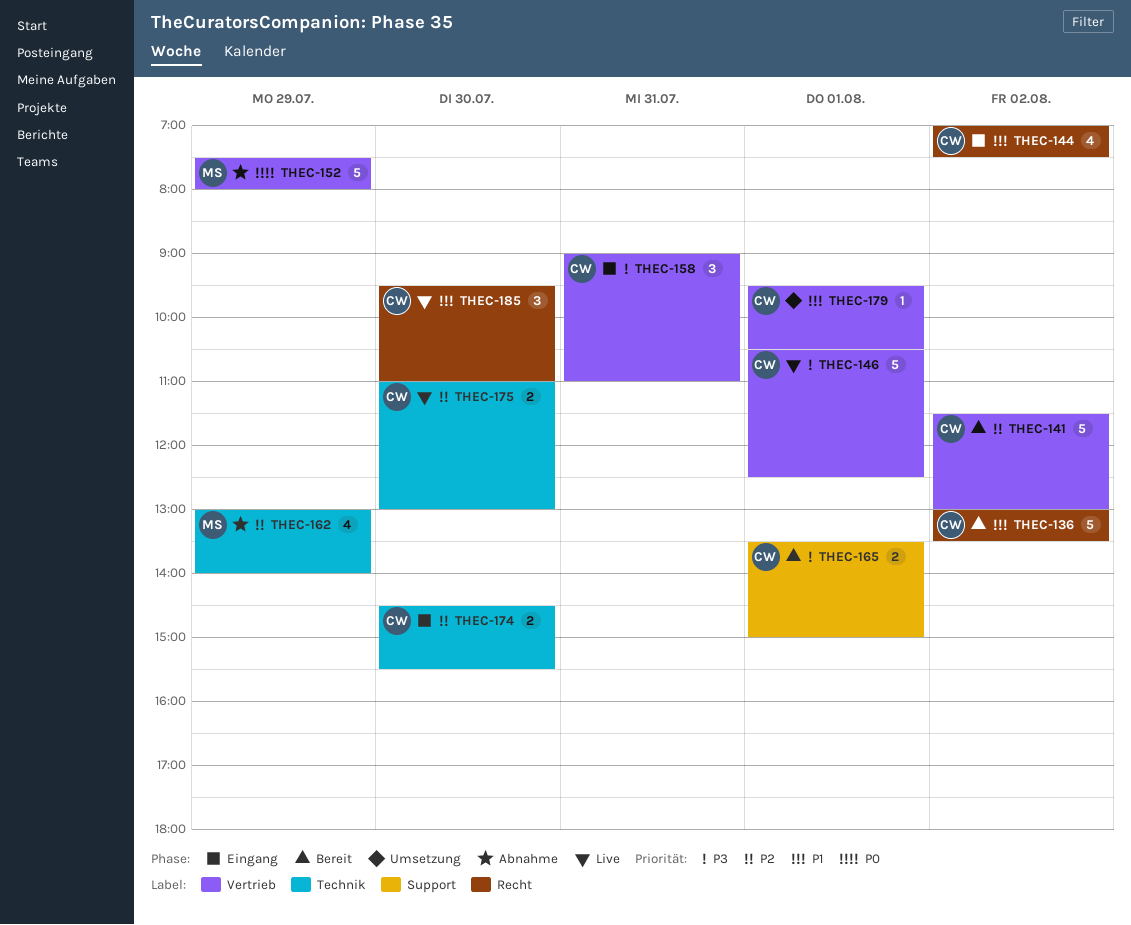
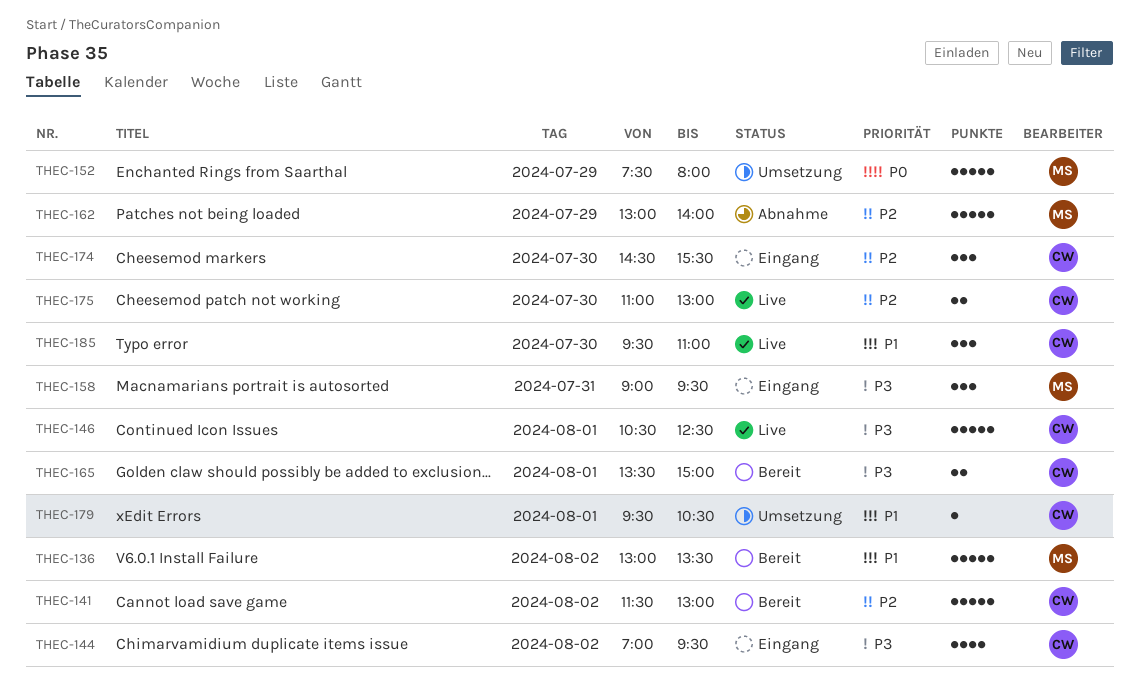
THEC-136, owner: CW -> MS
THEC-144, priority: P1 -> P3
THEC-144, ends: 07:30 -> 09:30
THEC-152, status: Abnahme -> Umsetzung
THEC-158, owner: CW -> MS
THEC-158, ends: 11:00 -> 09:30
THEC-162, estimate: 4 -> 5
THEC-174, estimate: 2 -> 3

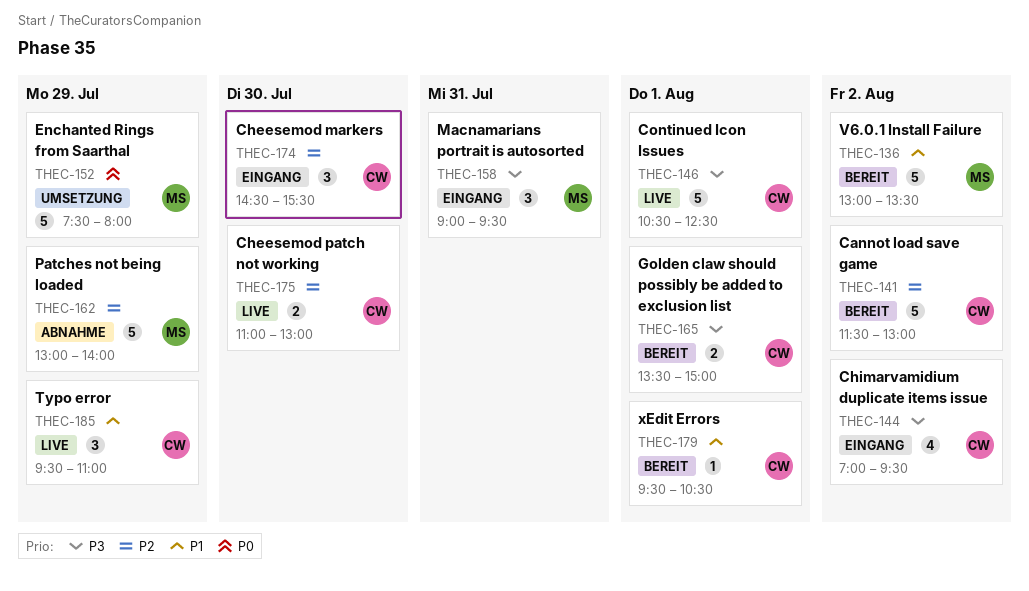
THEC-179, status: Umsetzung -> Bereit
THEC-185, day: Jul 30 -> Jul 29

